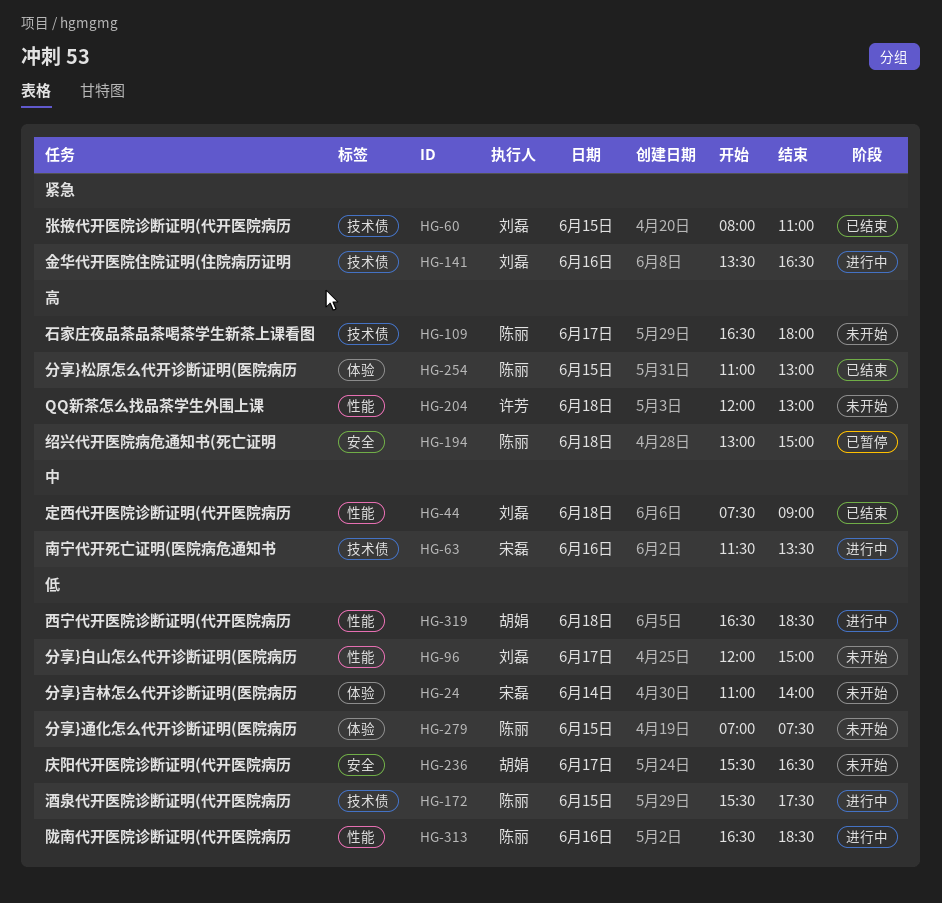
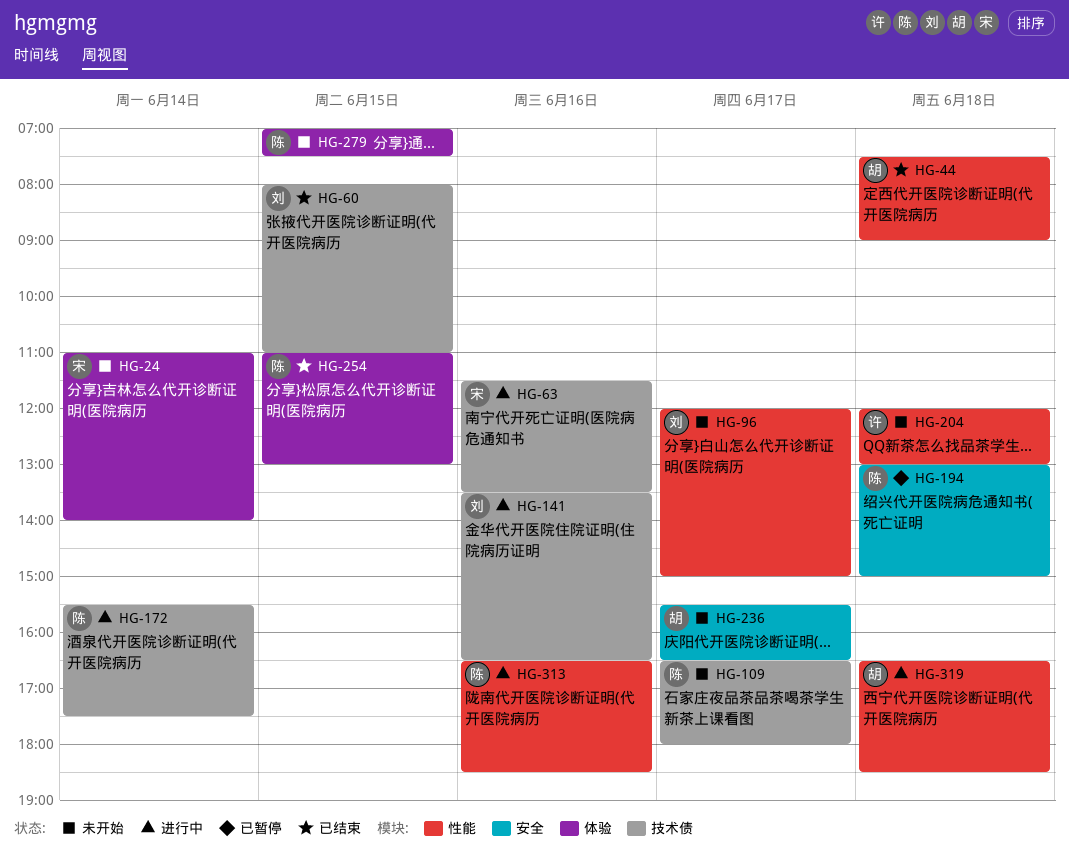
HG-44, owner: 刘磊 -> 胡娟
HG-172, day: Jun 15 -> Jun 14

